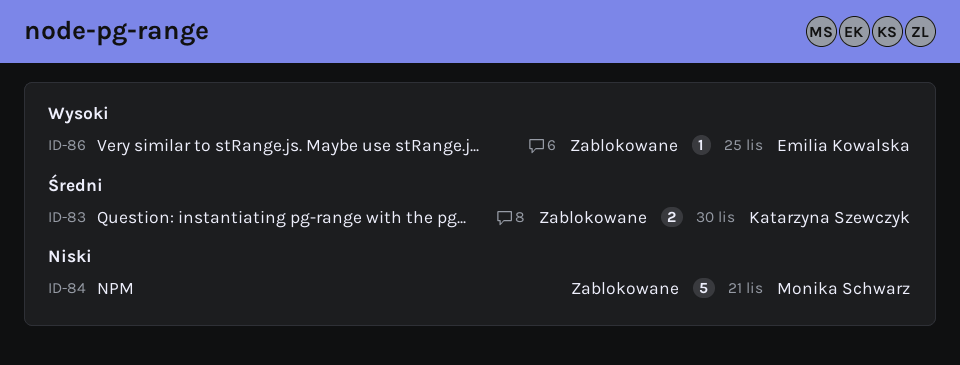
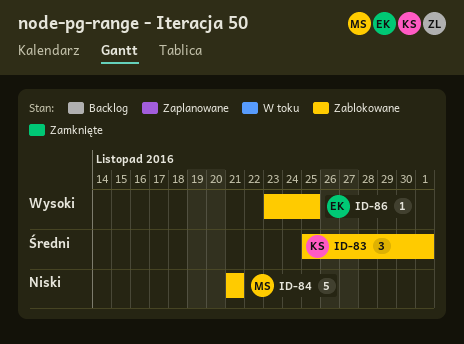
ID-83, estimate: 2 -> 3
ID-83, due: Nov 30 -> Dec 1

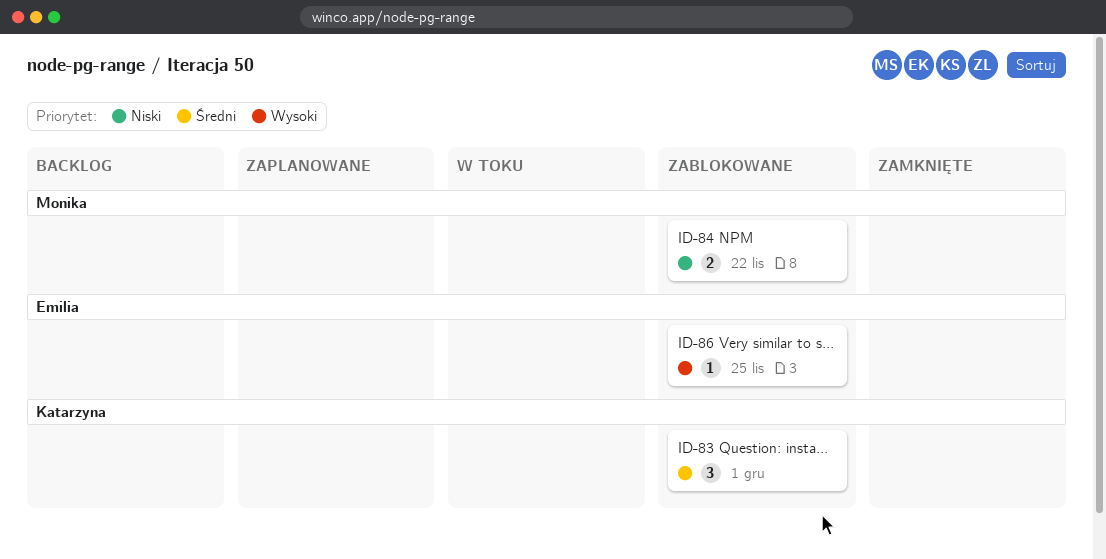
ID-84, estimate: 5 -> 2
ID-84, due: Nov 21 -> Nov 22

